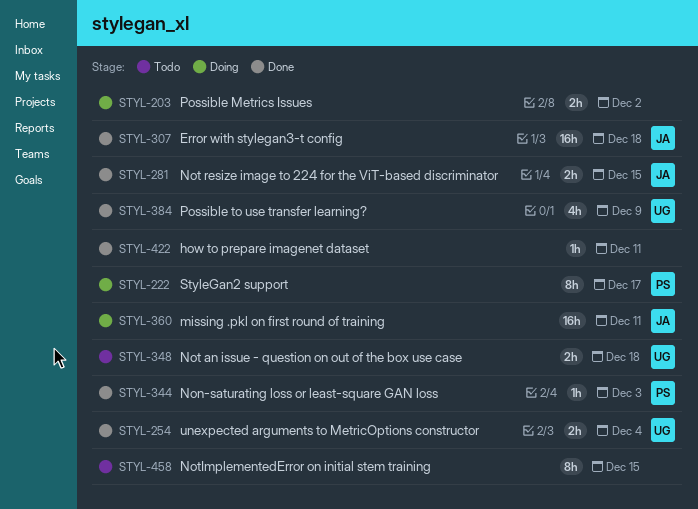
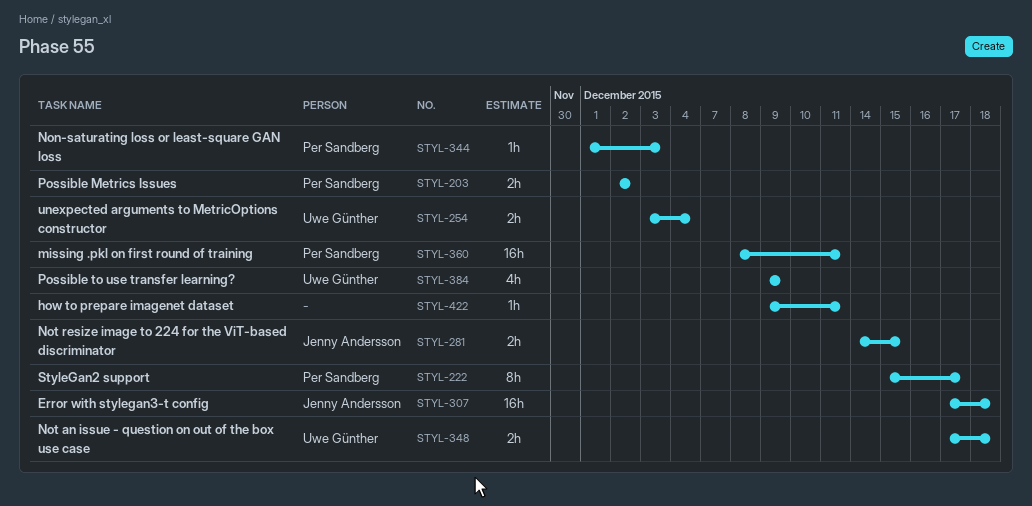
STYL-203, owner: none -> Per Sandberg
STYL-360, owner: Jenny Andersson -> Per Sandberg
STYL-458: present -> none

